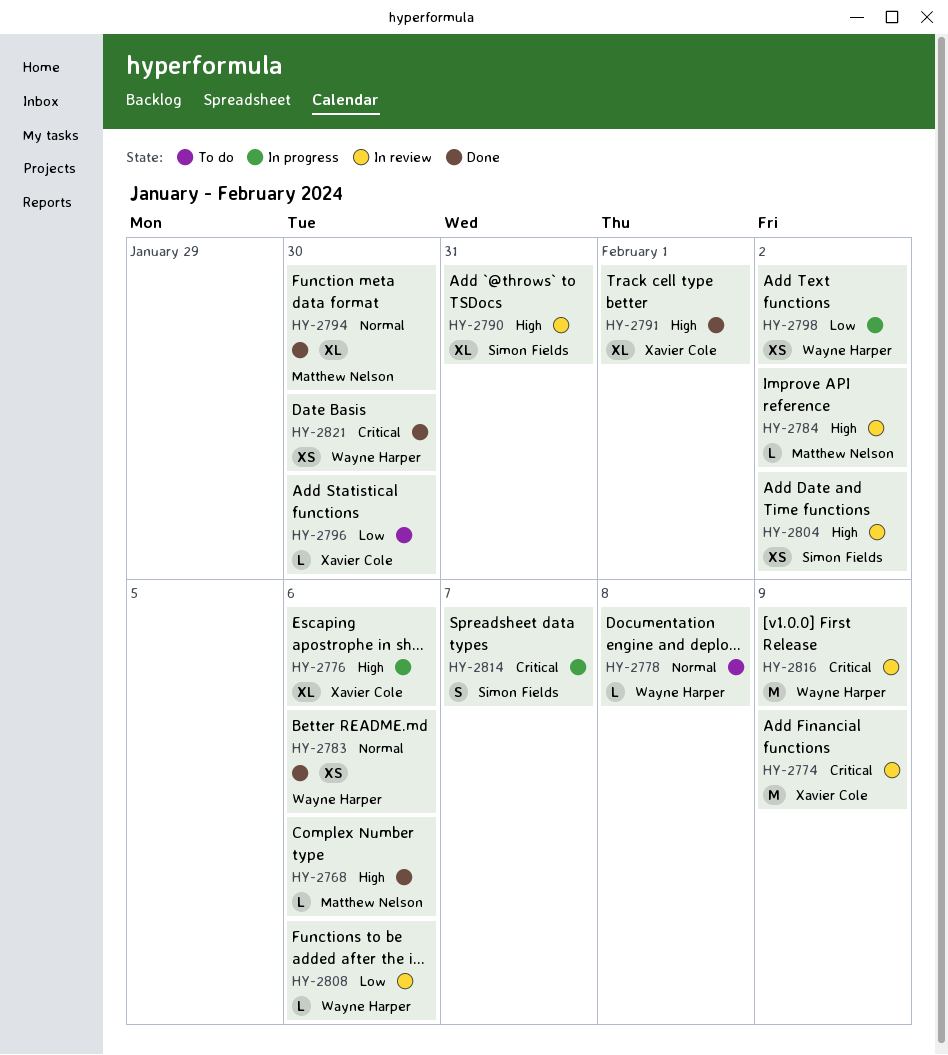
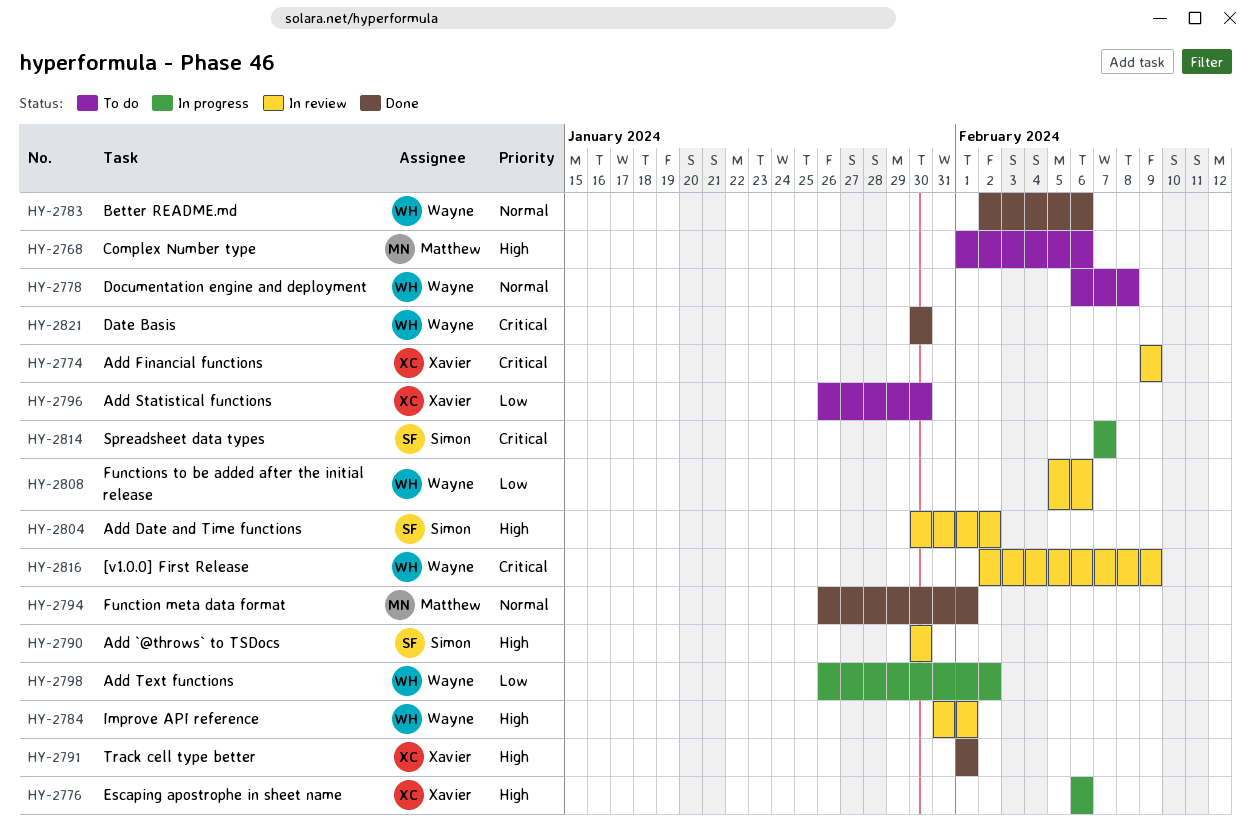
HY-2768, status: Done -> To do
HY-2784, owner: Matthew Nelson -> Wayne Harper
HY-2784, due: Feb 2 -> Feb 1
HY-2790, due: Jan 31 -> Jan 30
HY-2794, due: Jan 30 -> Feb 1

